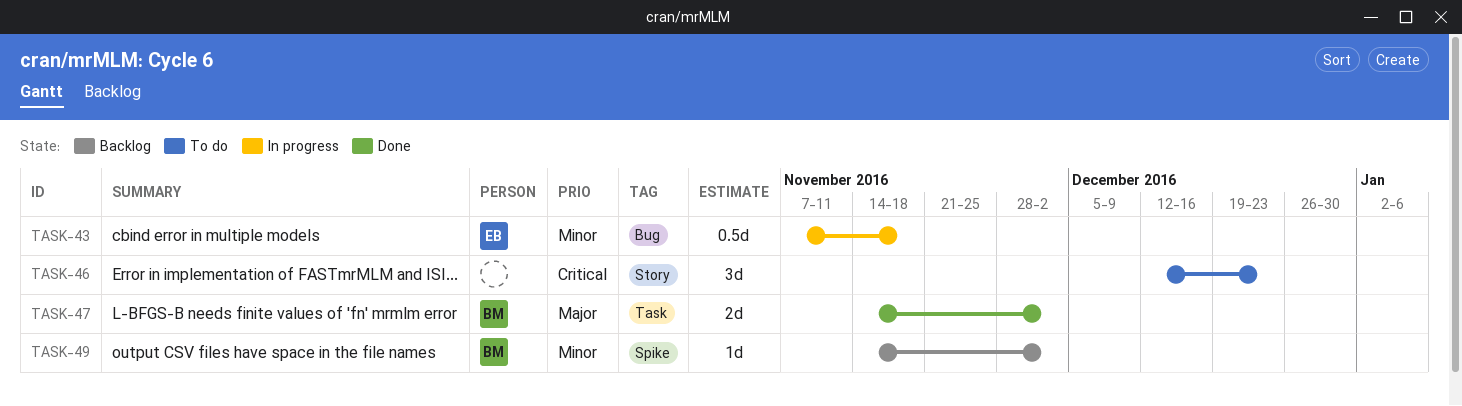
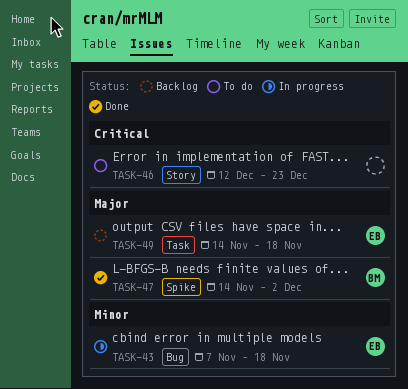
TASK-47, label: Task -> Spike
TASK-49, owner: BM -> EB
TASK-49, priority: Minor -> Major
TASK-49, label: Spike -> Task
TASK-49, due: Dec 2 -> Nov 18

